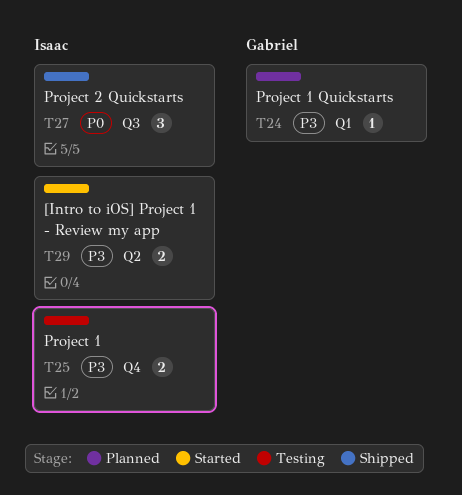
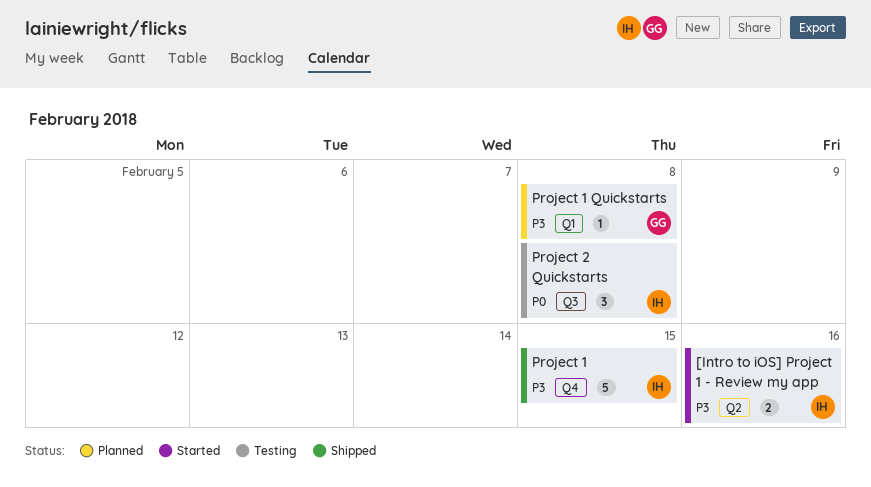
Project 1, status: Testing -> Shipped
Project 1, estimate: 2 -> 5
Project 2 Quickstarts, status: Shipped -> Testing

